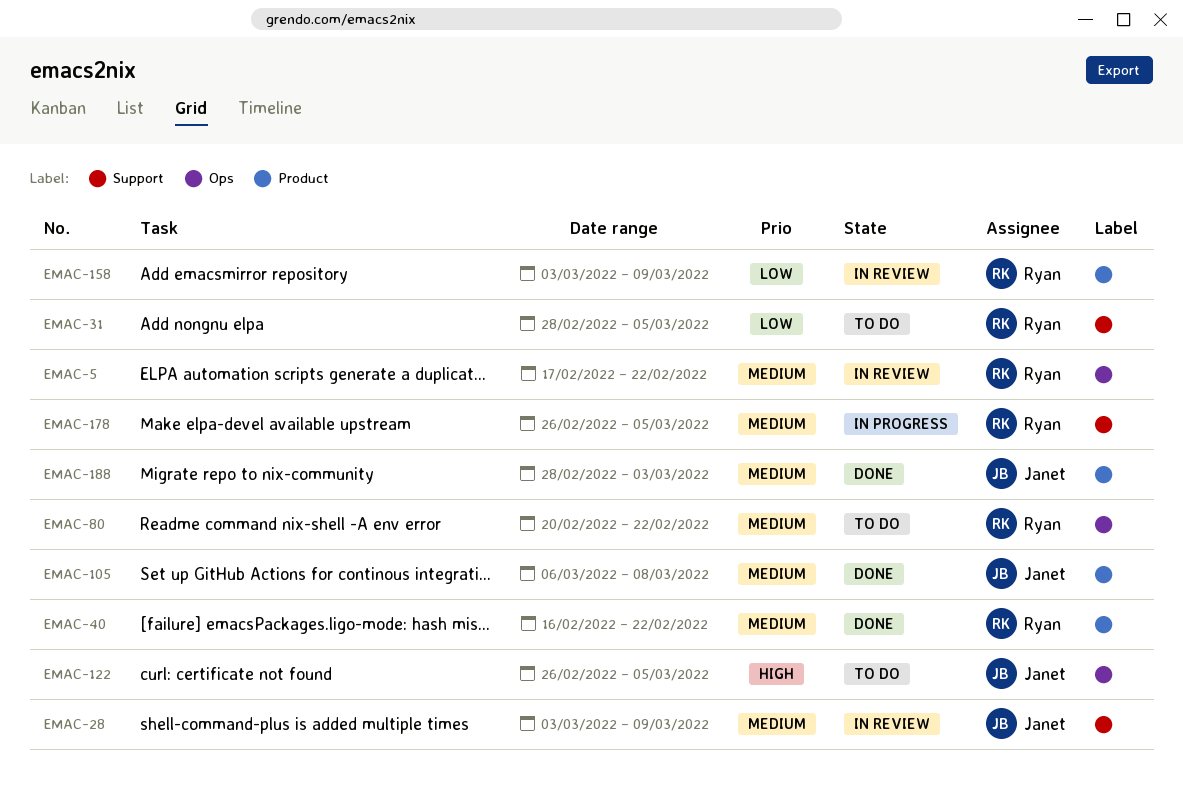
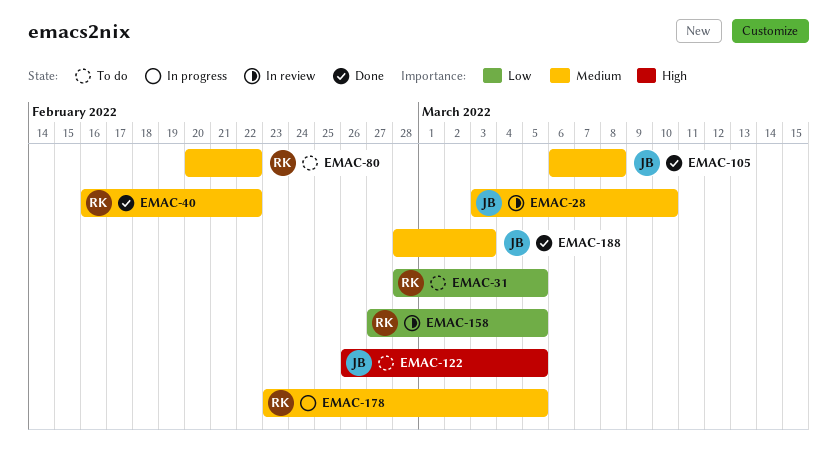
EMAC-5: present -> none
EMAC-28, due: Mar 9 -> Mar 10
EMAC-158, start: Mar 3 -> Feb 27
EMAC-158, due: Mar 9 -> Mar 5
EMAC-178, start: Feb 26 -> Feb 23

